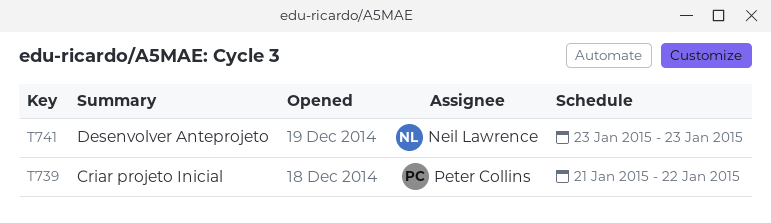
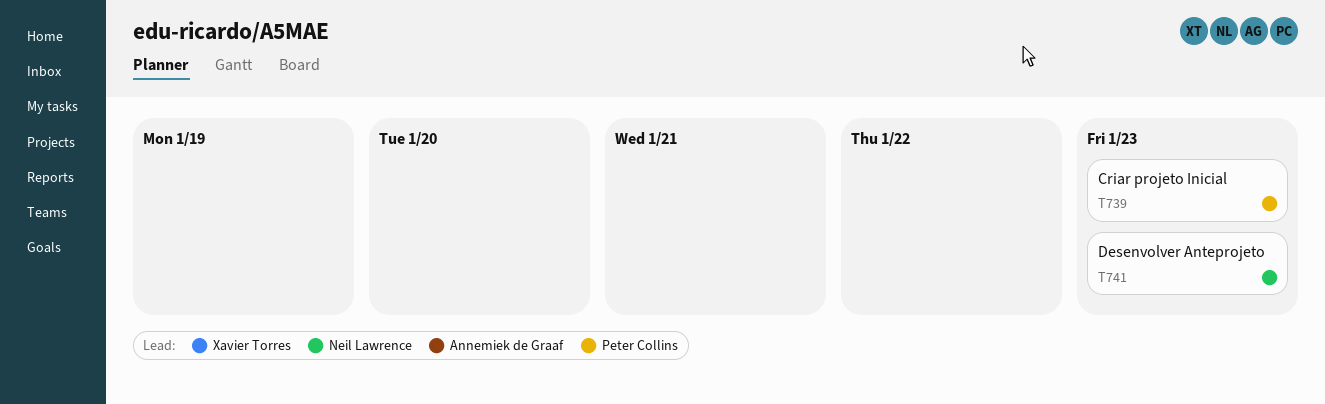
T739, due: Jan 22 -> Jan 23

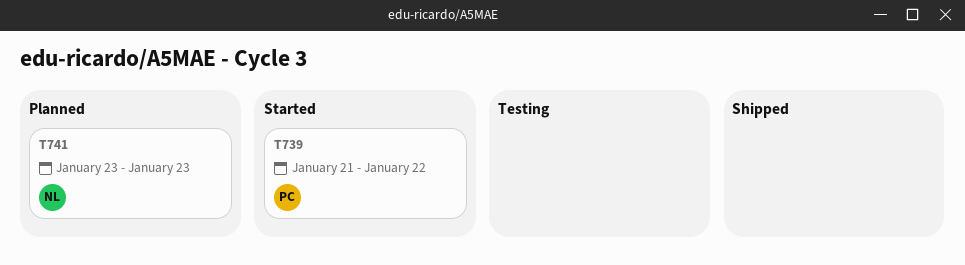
T739, due: Jan 23 -> Jan 22

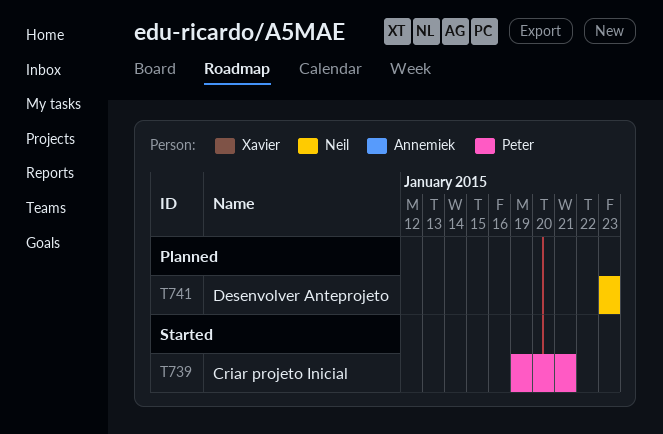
T739, start: Jan 21 -> Jan 19
T739, due: Jan 22 -> Jan 21

